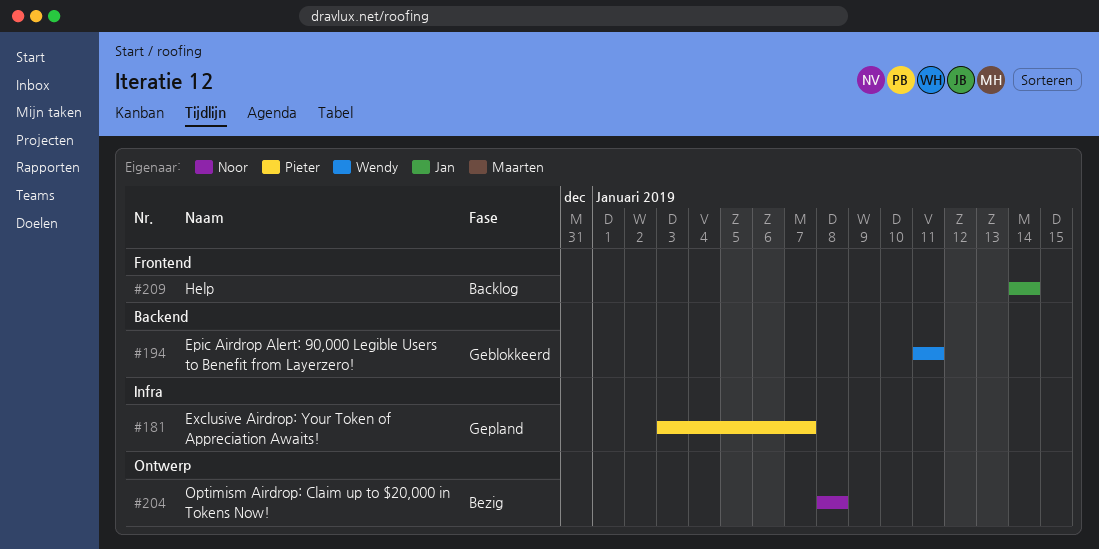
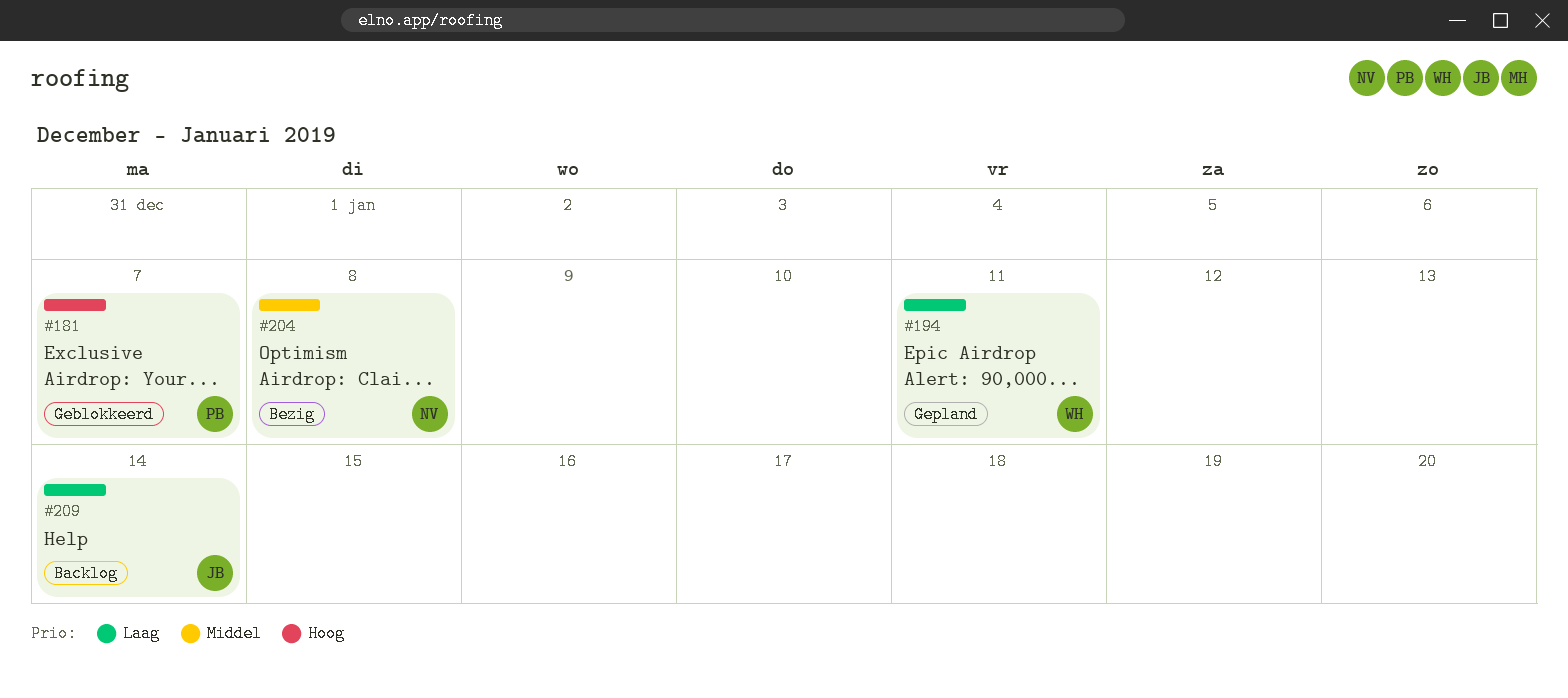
#181, status: Gepland -> Geblokkeerd
#194, status: Geblokkeerd -> Gepland

